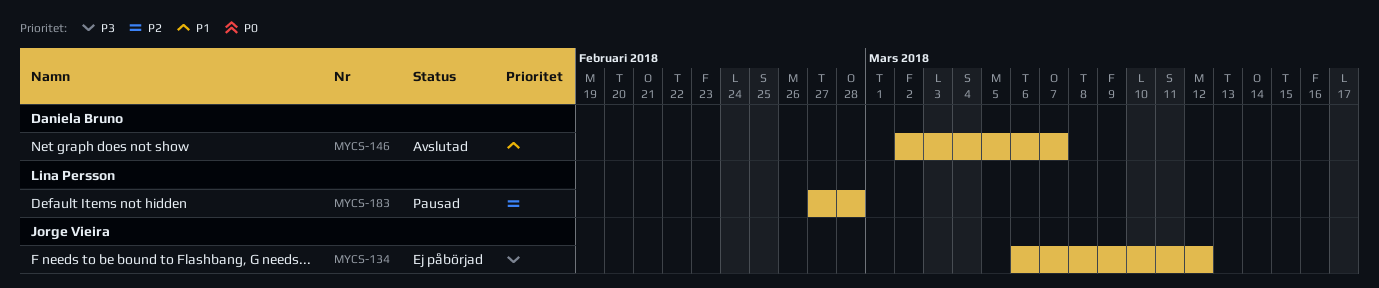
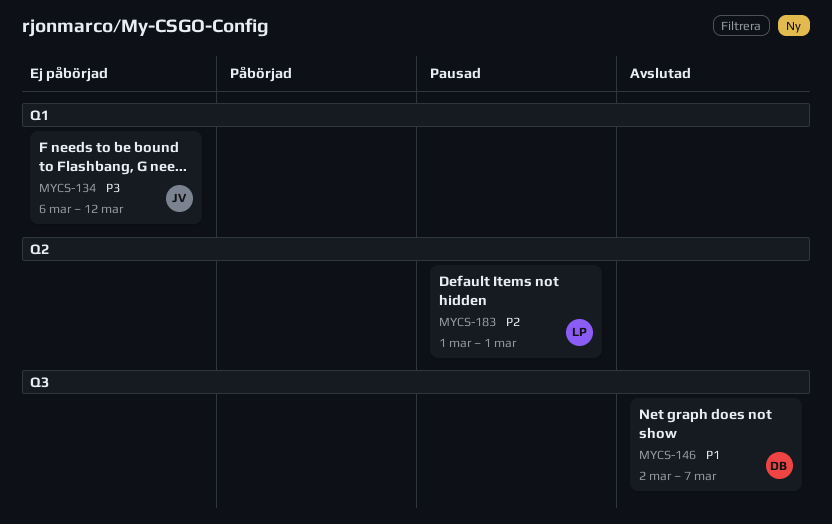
MYCS-183, start: Feb 27 -> Mar 1
MYCS-183, due: Feb 28 -> Mar 1

